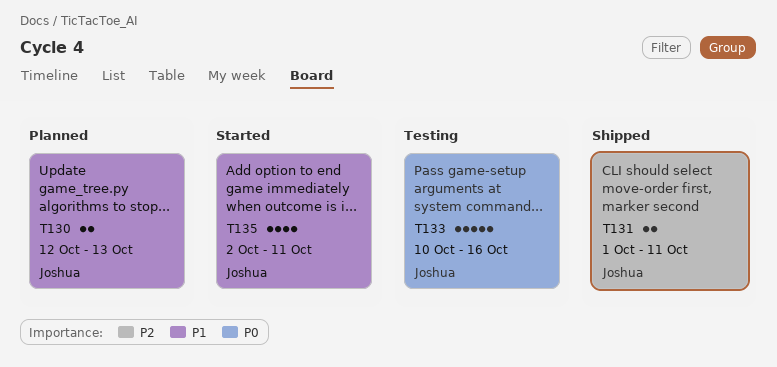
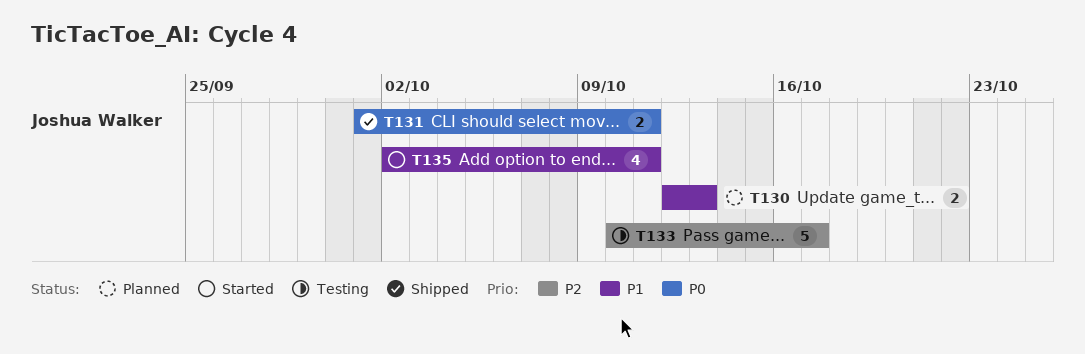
T131, priority: P2 -> P0
T133, priority: P0 -> P2
T133, due: Oct 16 -> Oct 17

